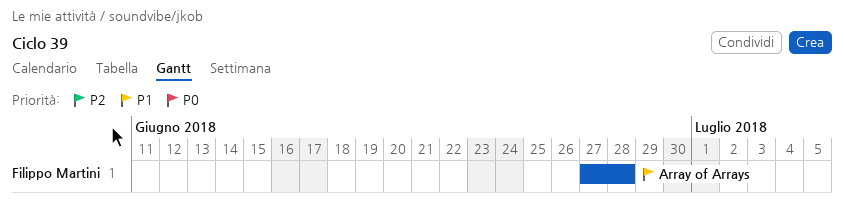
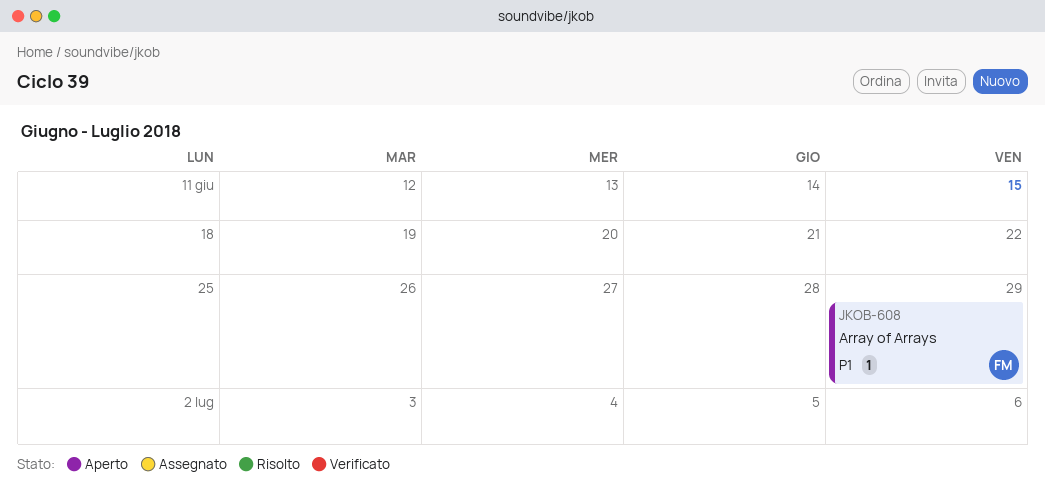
Array of Arrays, due: Jun 28 -> Jun 29

